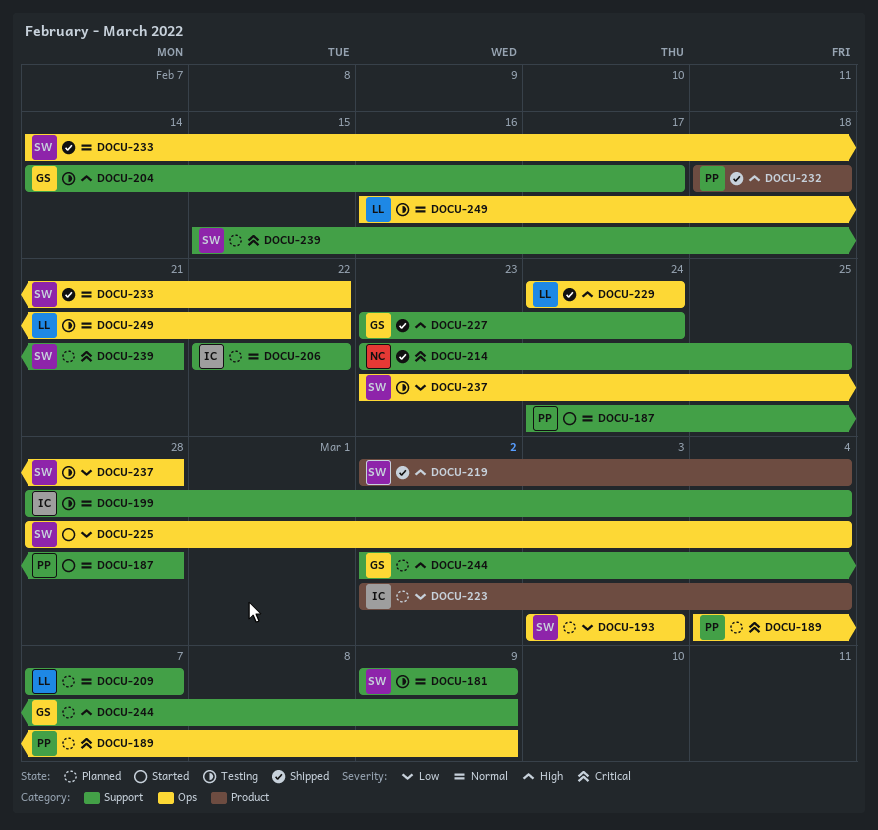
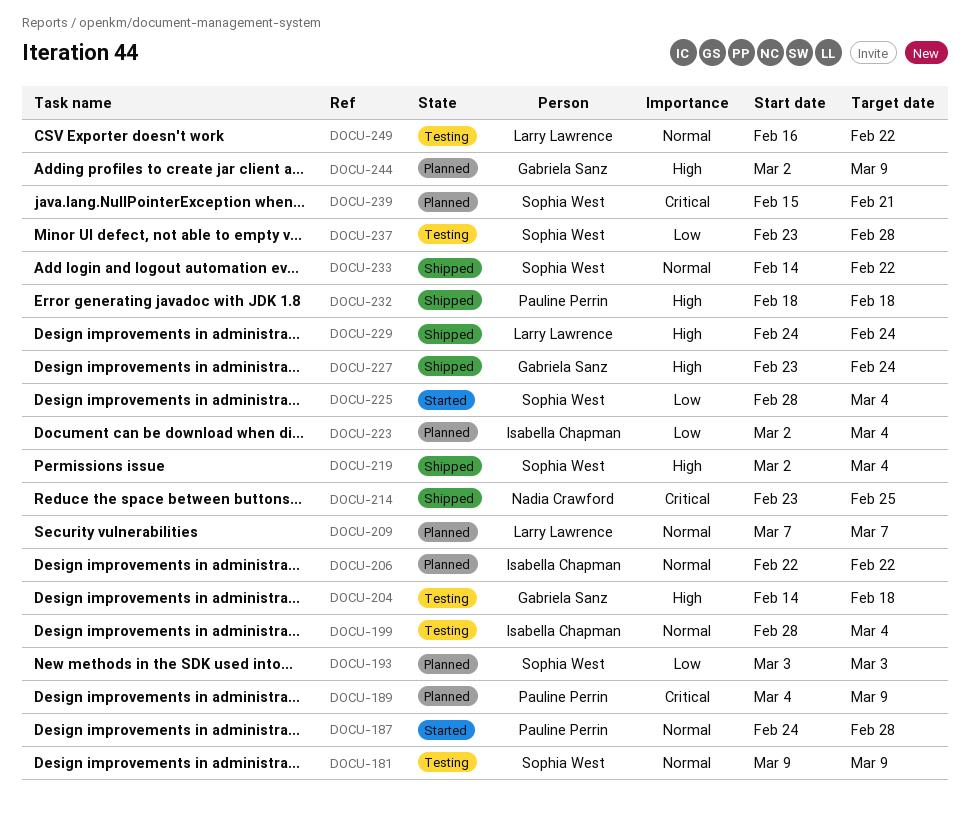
DOCU-204, due: Feb 17 -> Feb 18

